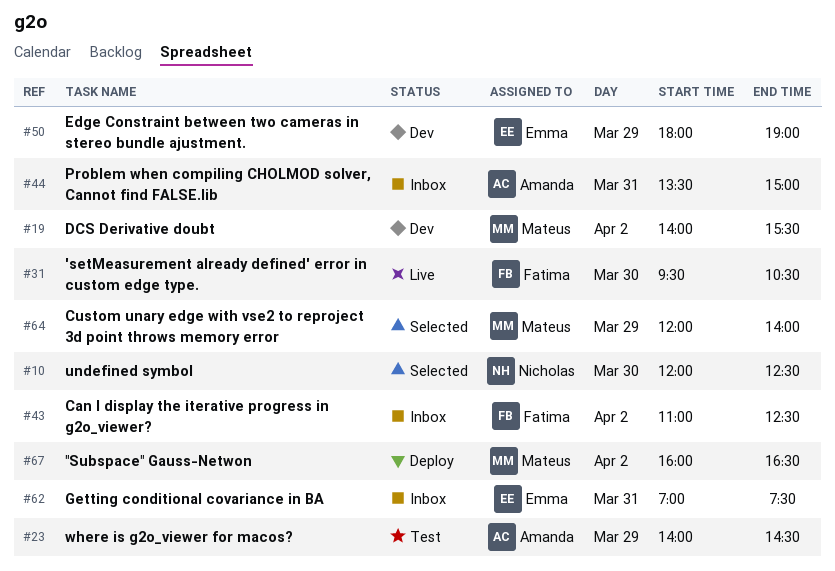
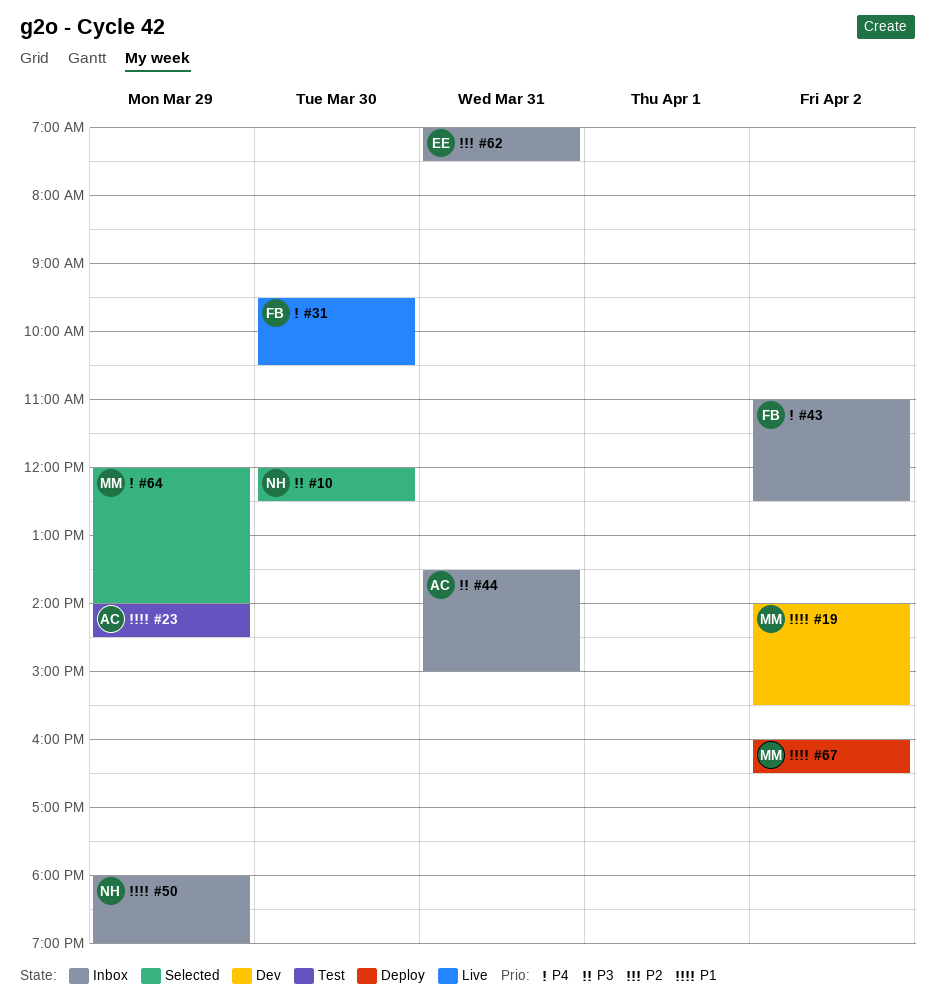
#50, status: Dev -> Inbox
#50, owner: Emma -> Nicholas

